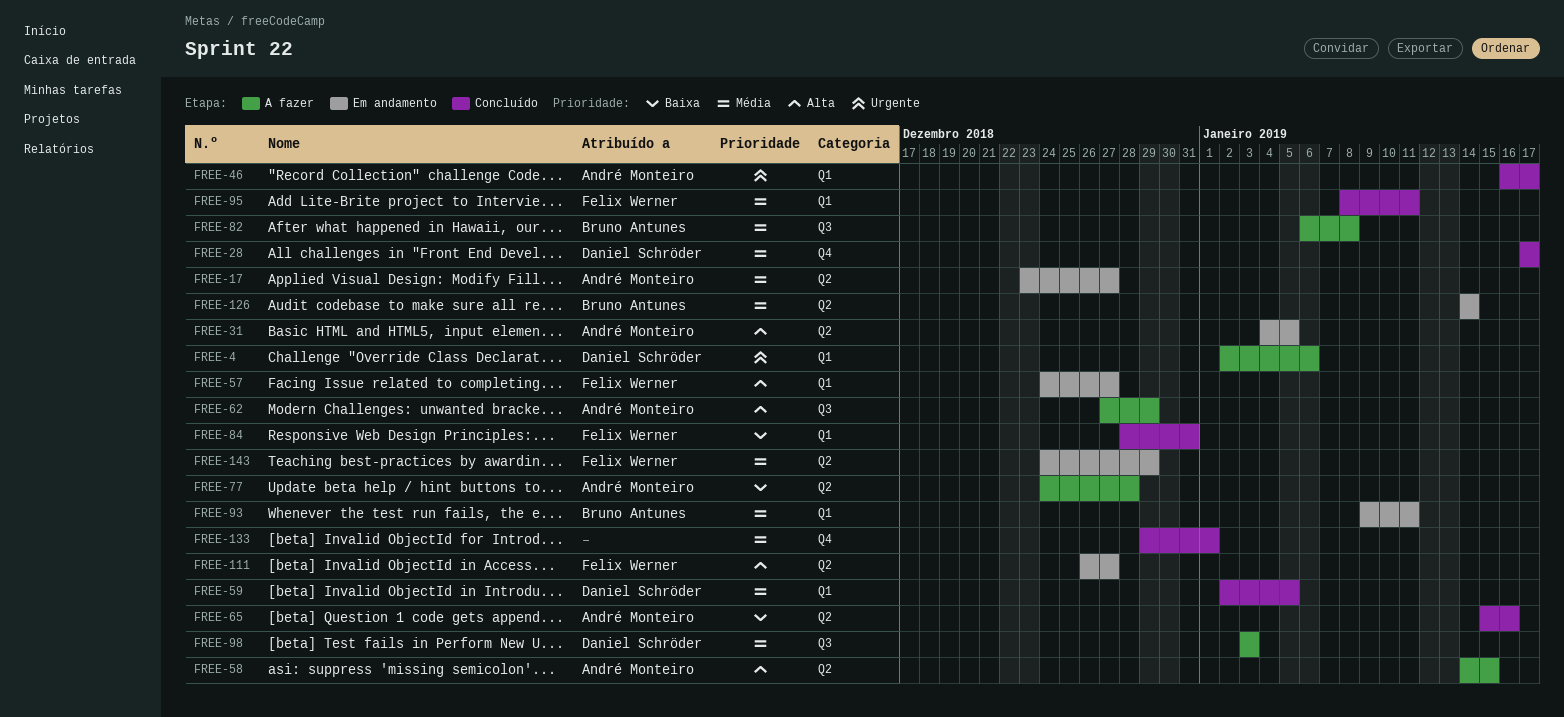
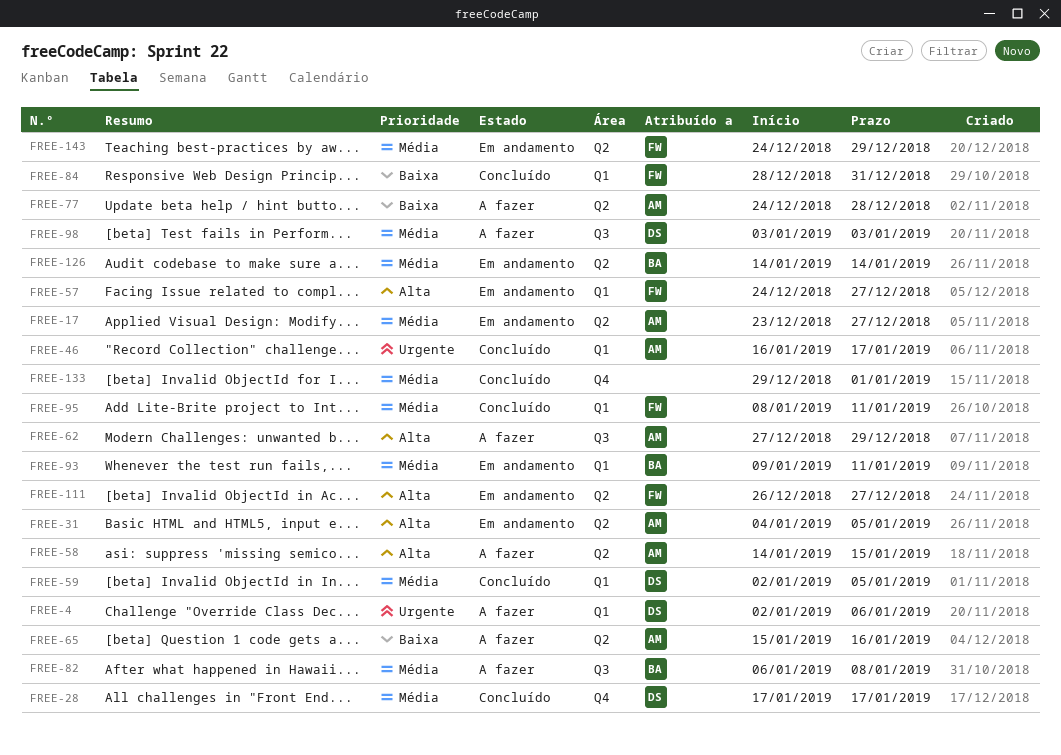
FREE-65, status: Concluído -> A fazer

